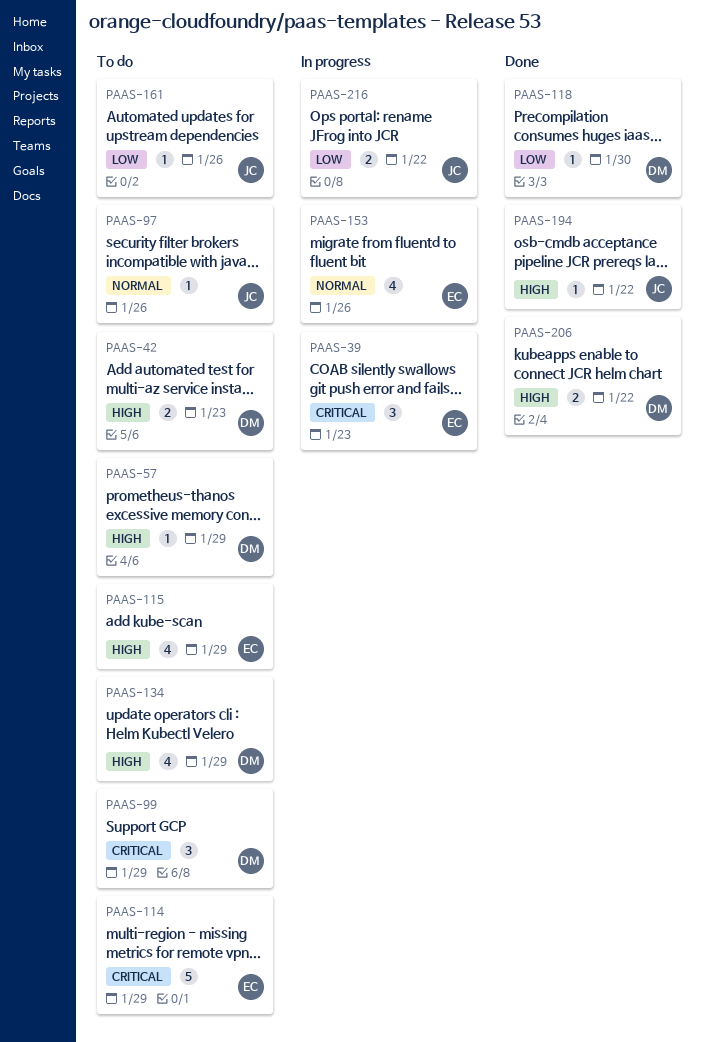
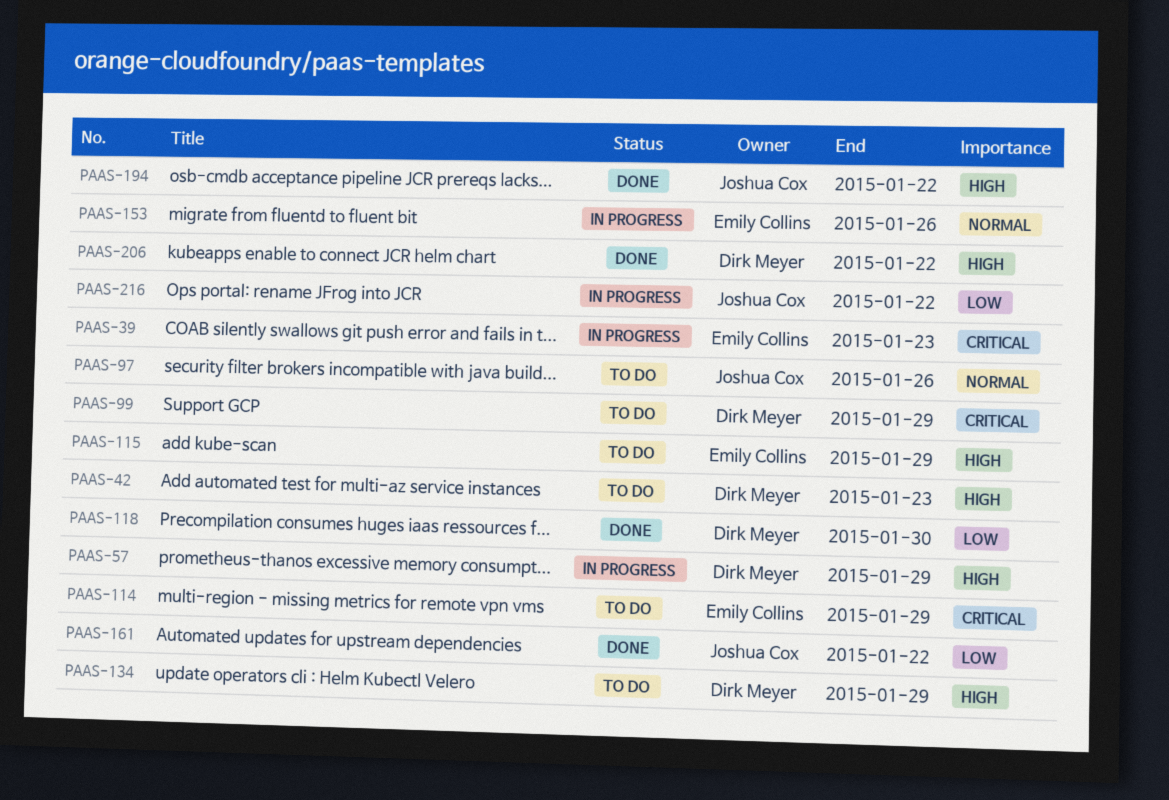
PAAS-57, status: To do -> In progress
PAAS-161, status: To do -> Done
PAAS-161, due: Jan 26 -> Jan 22

